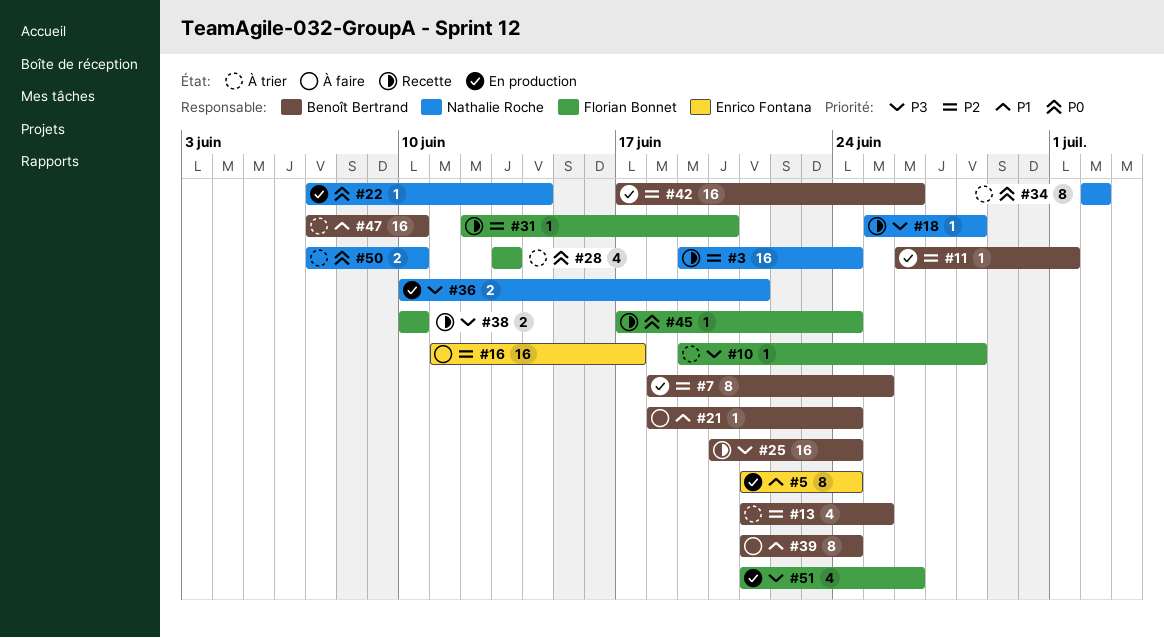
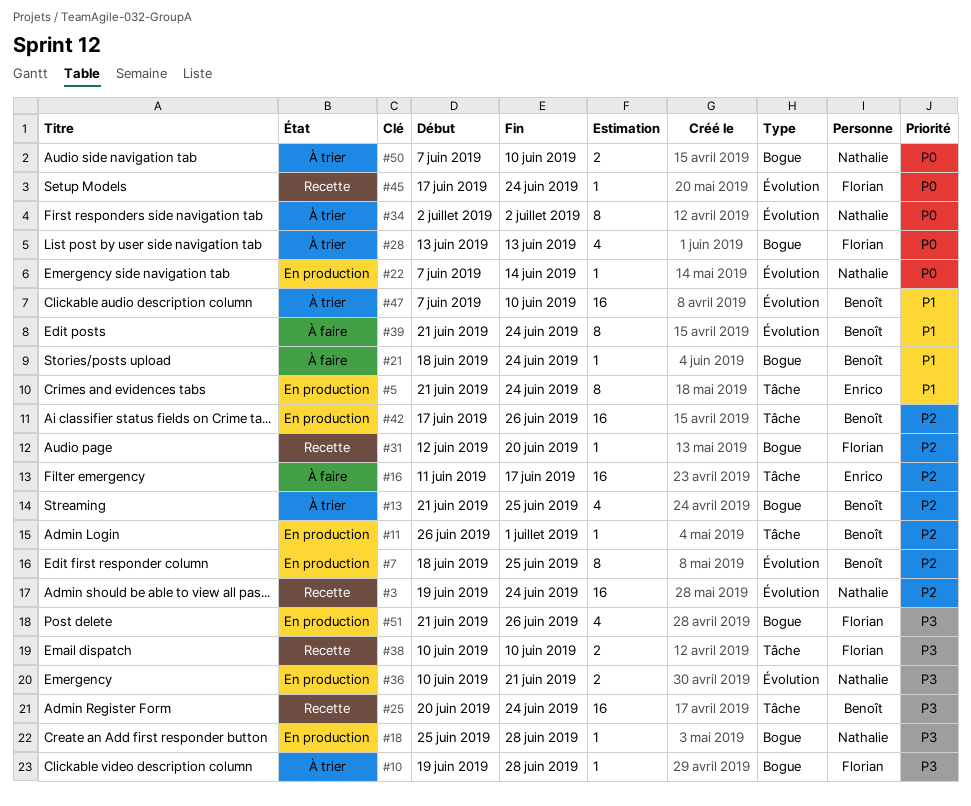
#18, status: Recette -> En production

